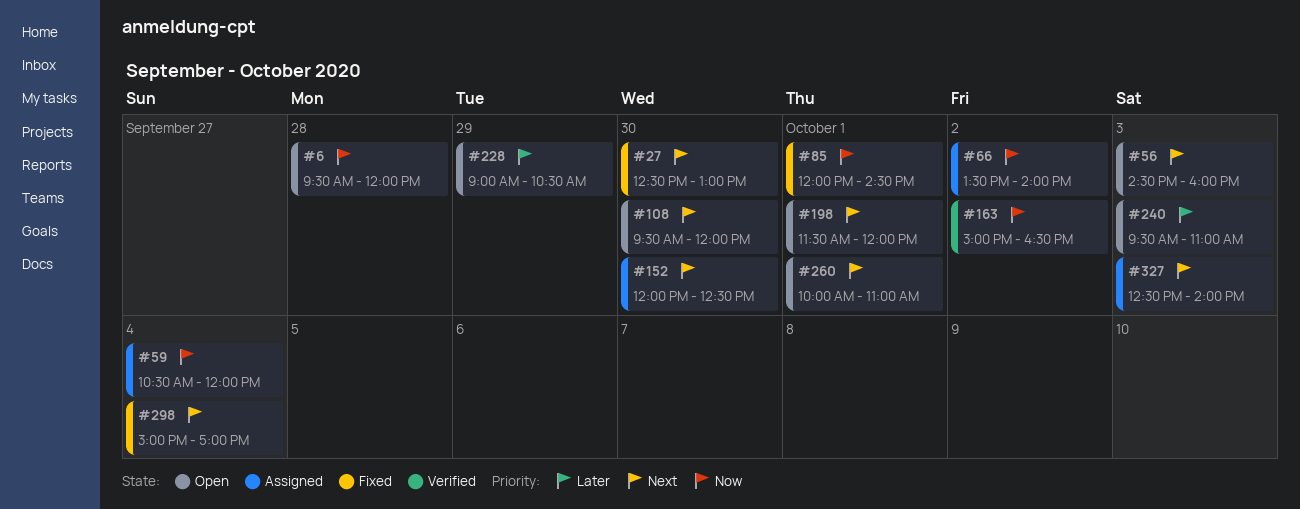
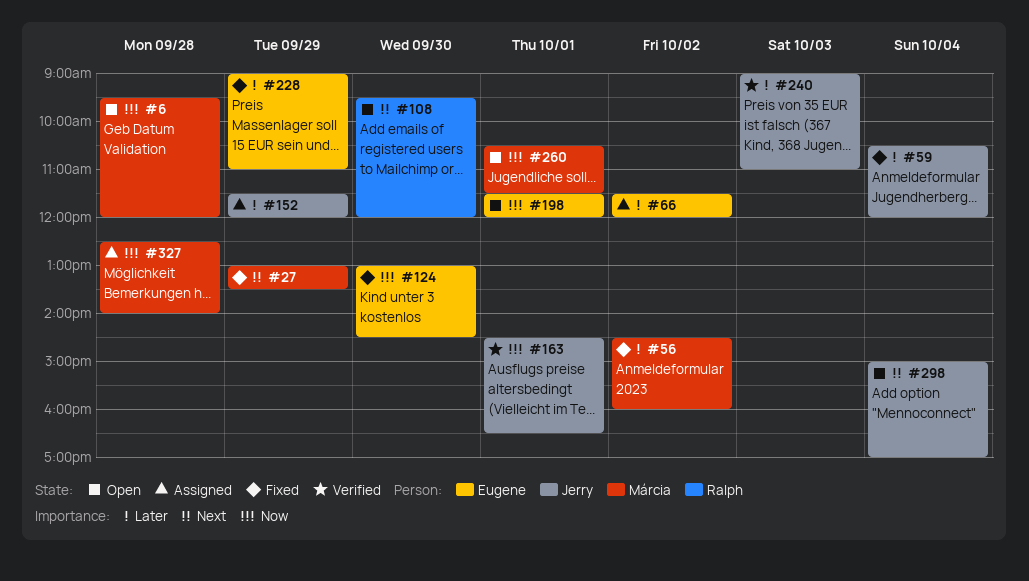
#27, day: Sep 30 -> Sep 29
#27, begins: 12:30 -> 13:00
#27, ends: 13:00 -> 13:30
#56, status: Open -> Fixed
#56, priority: Next -> Later
#56, day: Oct 3 -> Oct 2
#59, status: Assigned -> Fixed
#59, priority: Now -> Later
#66, priority: Now -> Later
#66, begins: 13:30 -> 11:30
#66, ends: 14:00 -> 12:00
#85: present -> none
#124: none -> present
#152, priority: Next -> Later
#152, day: Sep 30 -> Sep 29
#152, begins: 12:00 -> 11:30
#152, ends: 12:30 -> 12:00
#163, day: Oct 2 -> Oct 1
#163, begins: 15:00 -> 14:30
#198, priority: Next -> Now
#228, status: Open -> Fixed
#228, ends: 10:30 -> 11:00
#240, status: Open -> Verified
#240, begins: 09:30 -> 09:00
#260, priority: Next -> Now
#260, begins: 10:00 -> 10:30
#260, ends: 11:00 -> 11:30
#298, status: Fixed -> Open
#327, priority: Next -> Now
#327, day: Oct 3 -> Sep 28

